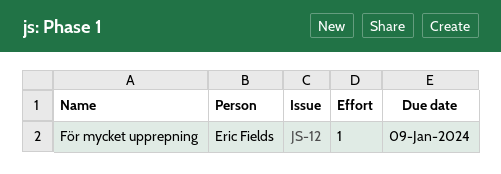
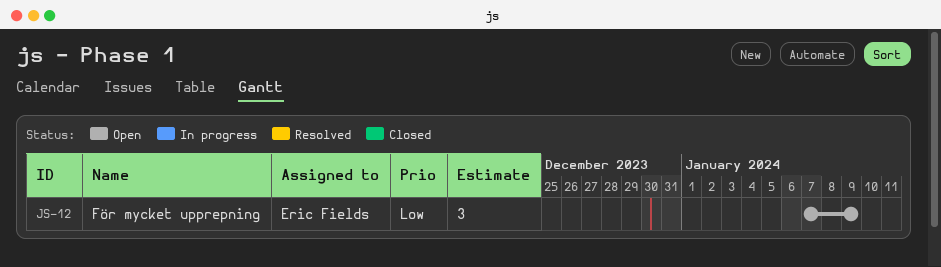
JS-12, estimate: 1 -> 3

